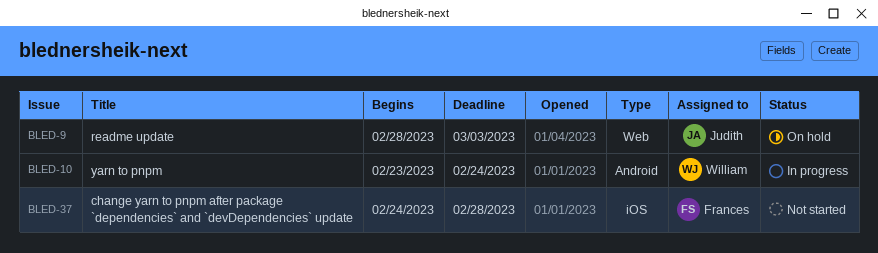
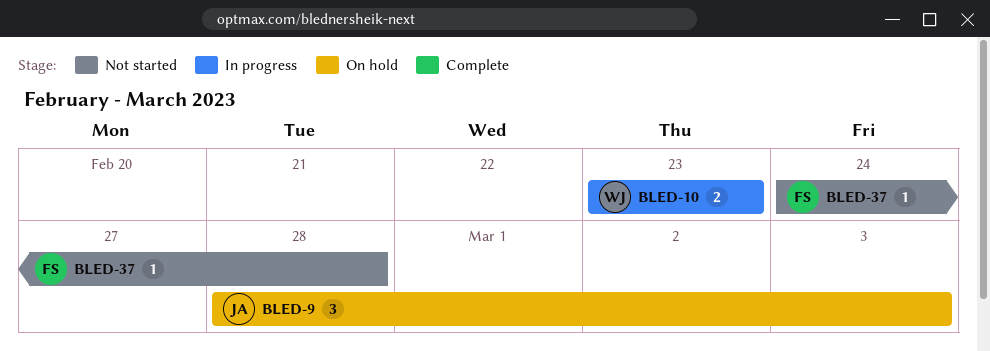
BLED-10, due: Feb 24 -> Feb 23

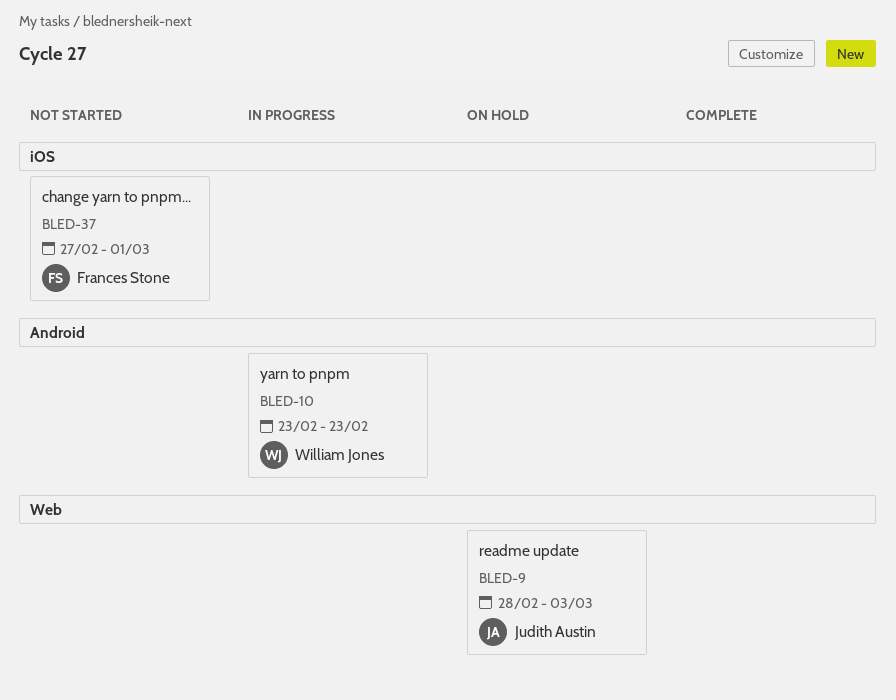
BLED-37, start: Feb 24 -> Feb 27
BLED-37, due: Feb 28 -> Mar 1

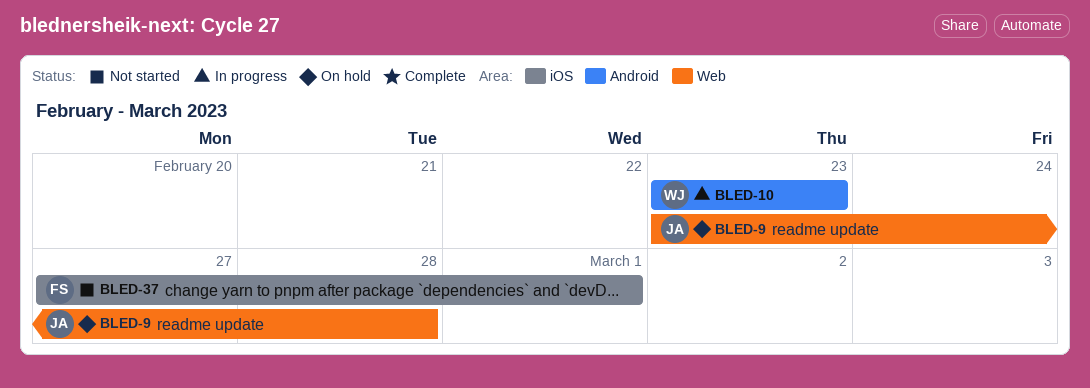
BLED-9, start: Feb 28 -> Feb 23
BLED-9, due: Mar 3 -> Feb 28

